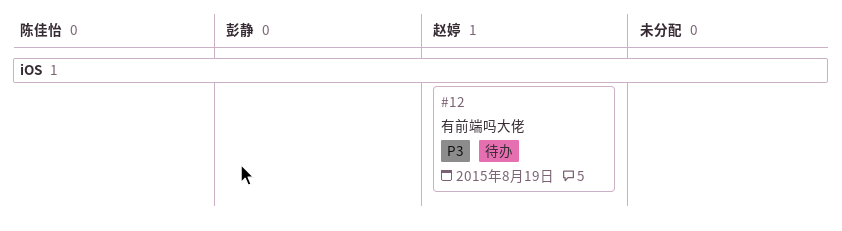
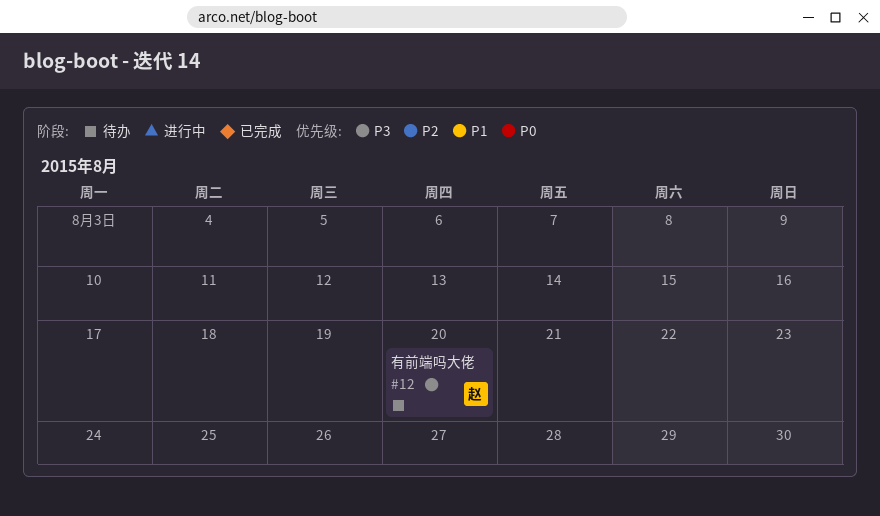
#12, due: Aug 19 -> Aug 20

